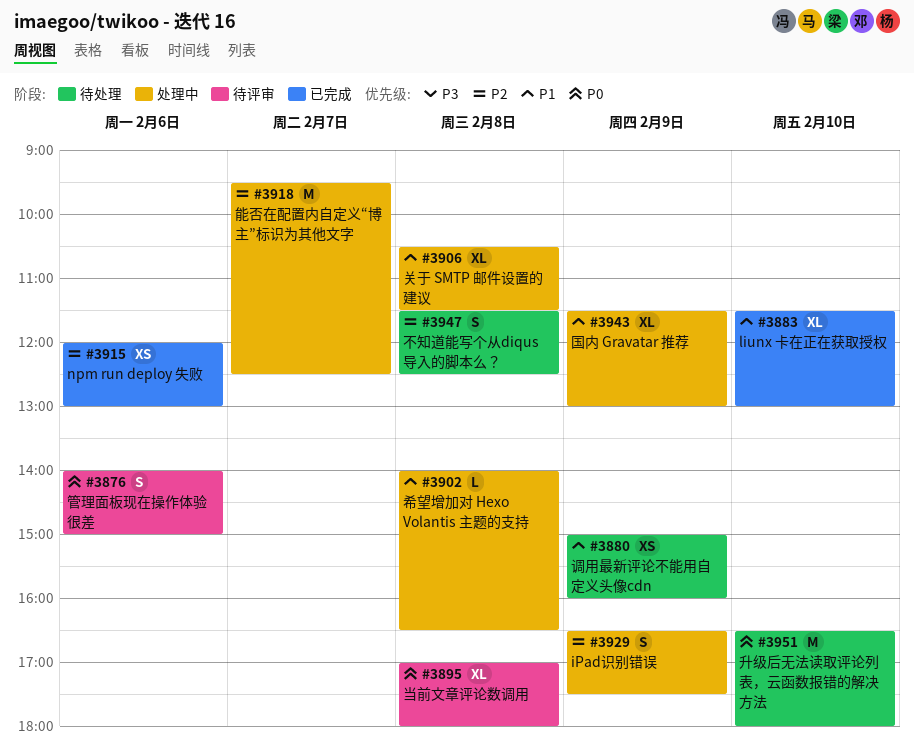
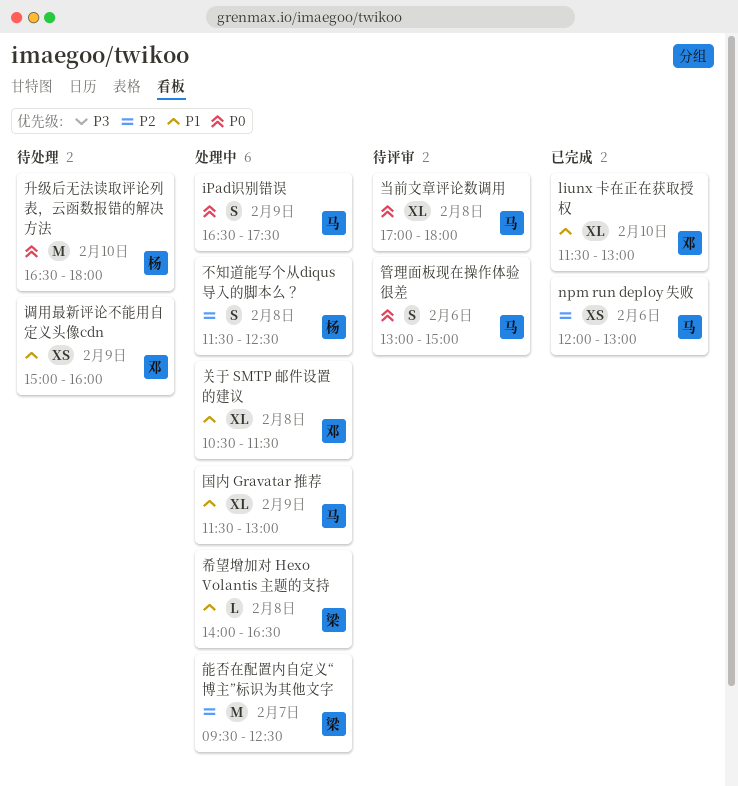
iPad识别错误, priority: P2 -> P0
不知道能写个从diqus导入的脚本么？, status: 待处理 -> 处理中
管理面板现在操作体验很差, begins: 14:00 -> 13:00

